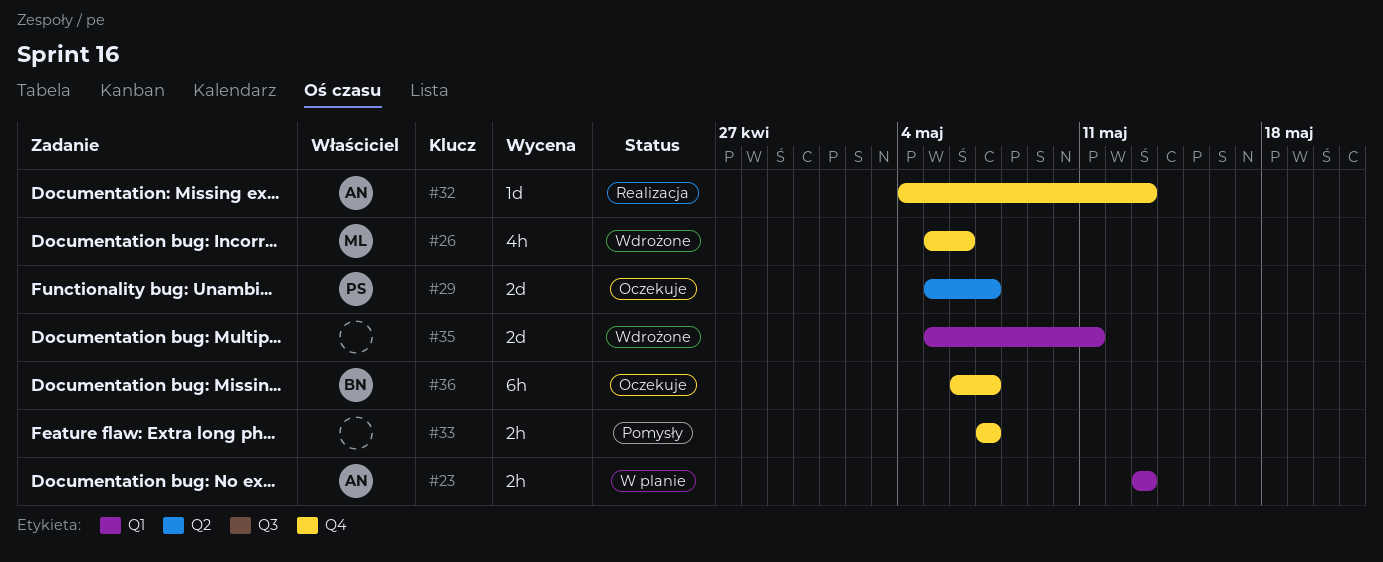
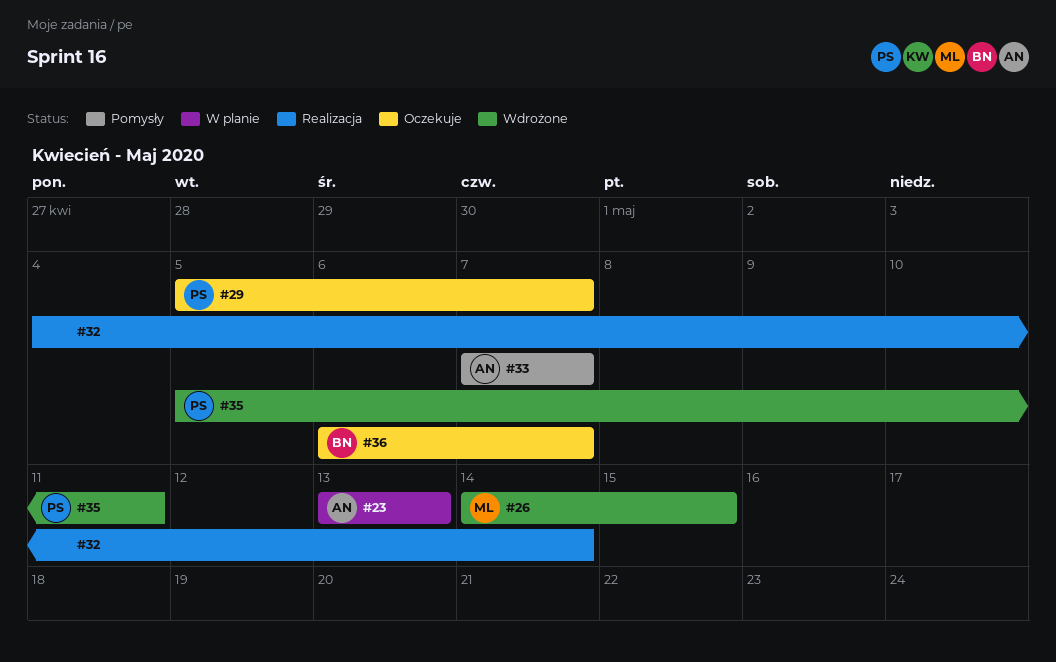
#26, start: May 5 -> May 14
#26, due: May 6 -> May 15
#32, owner: AN -> none
#32, due: May 13 -> May 14
#33, owner: none -> AN
#35, owner: none -> PS

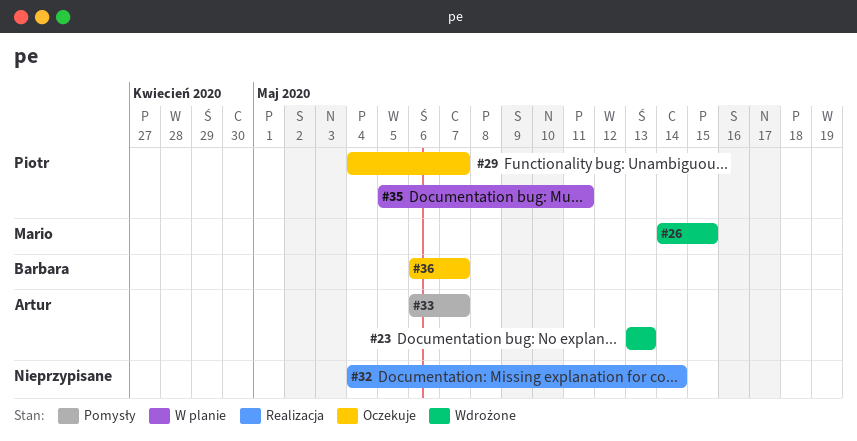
#23, status: W planie -> Wdrożone
#29, start: May 5 -> May 4
#33, start: May 7 -> May 6
#35, status: Wdrożone -> W planie

